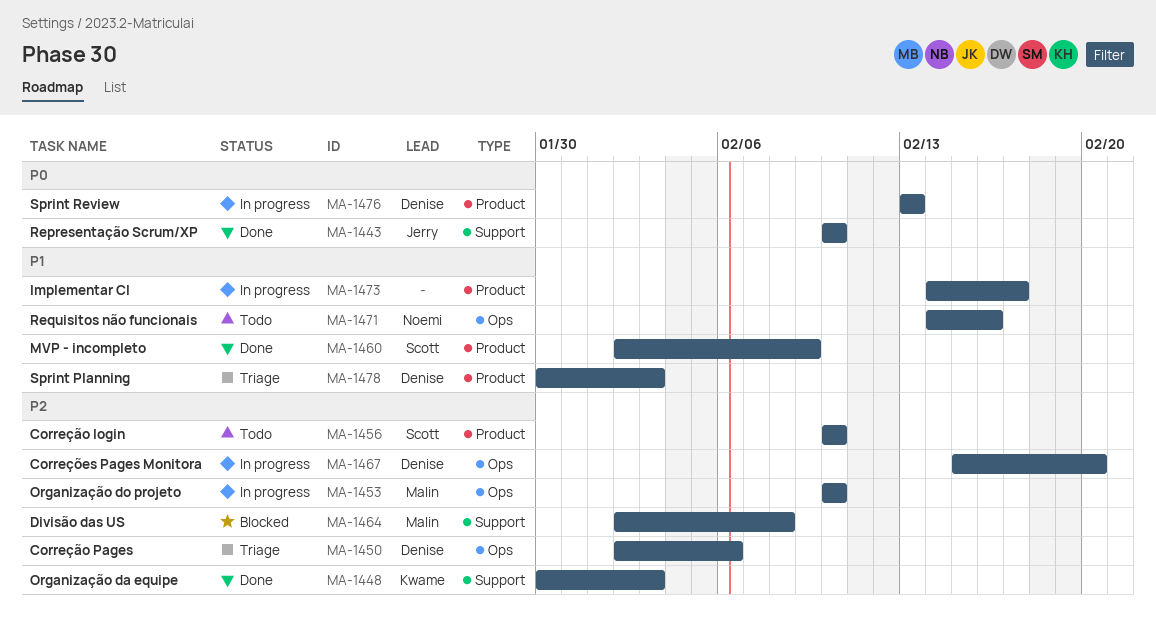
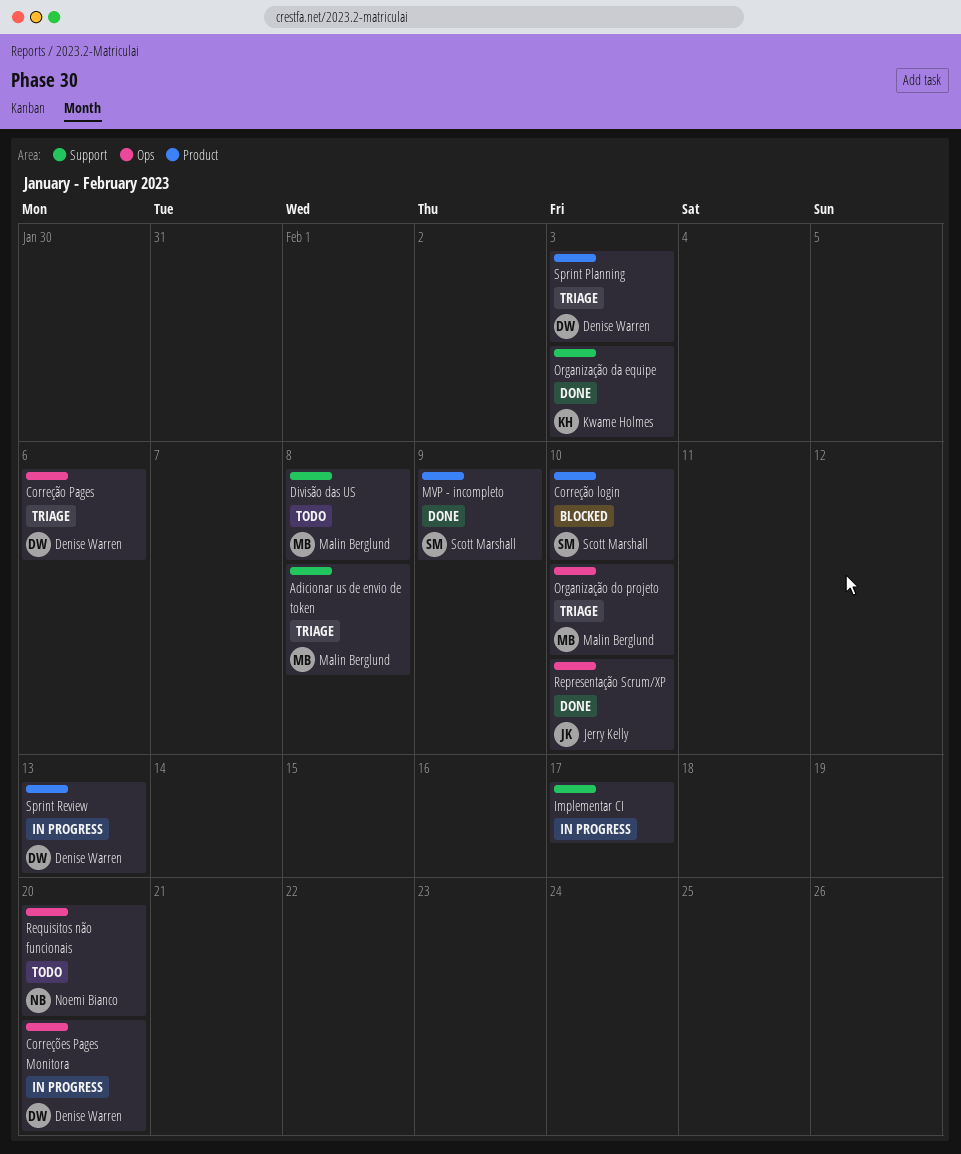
Adicionar us de envio de token: none -> present
Correção login, status: Todo -> Blocked
Divisão das US, status: Blocked -> Todo
Implementar CI, label: Product -> Support
Organização do projeto, status: In progress -> Triage
Representação Scrum/XP, label: Support -> Ops
Requisitos não funcionais, due: Feb 16 -> Feb 20

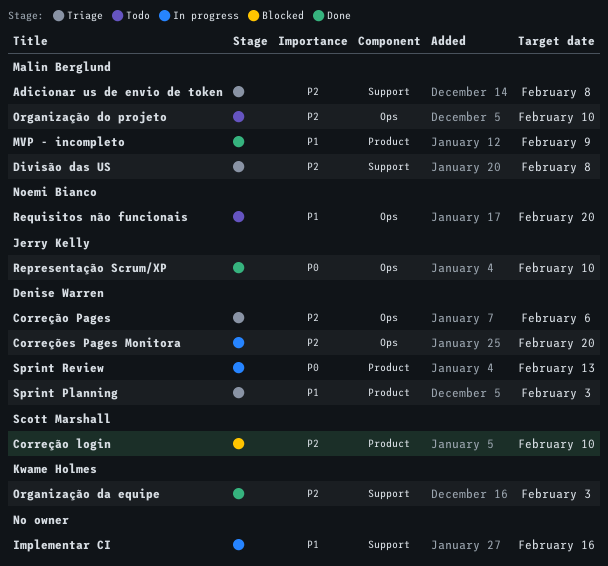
Divisão das US, status: Todo -> Triage
Implementar CI, due: Feb 17 -> Feb 16
MVP - incompleto, owner: Scott Marshall -> Malin Berglund
Organização do projeto, status: Triage -> Todo

